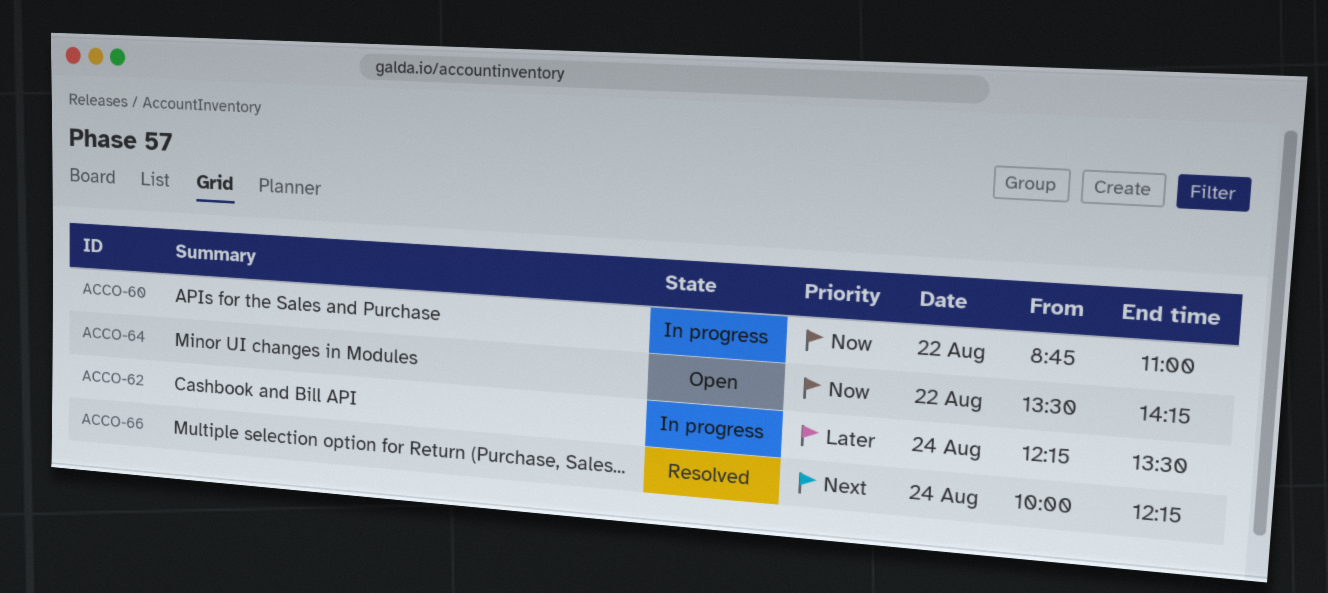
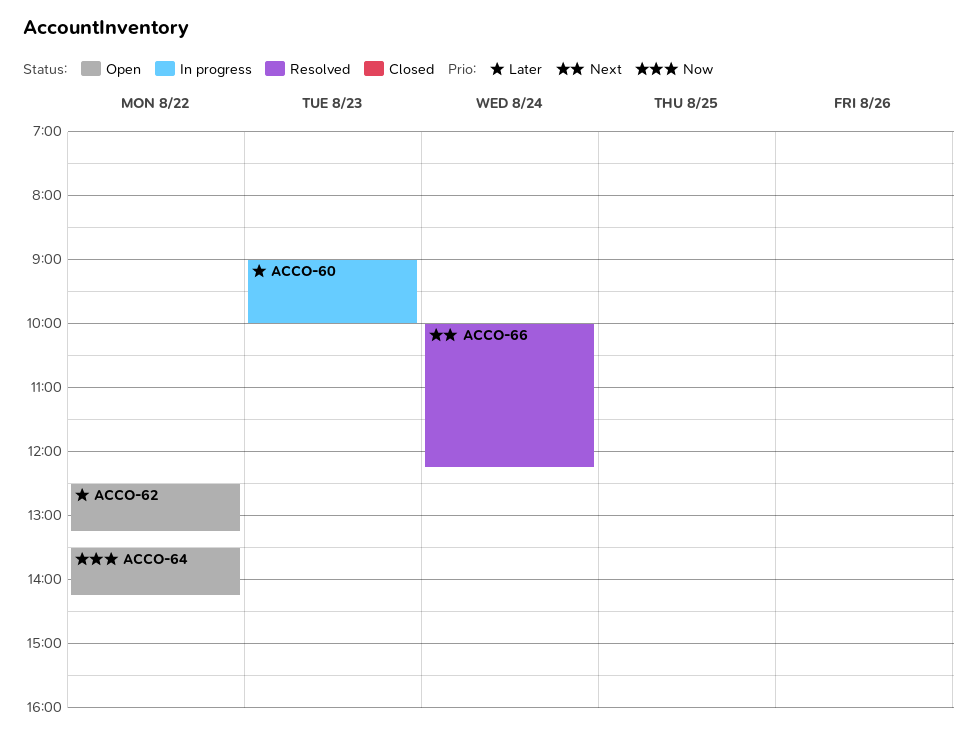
ACCO-60, priority: Now -> Later
ACCO-60, day: Aug 22 -> Aug 23
ACCO-60, begins: 08:45 -> 09:00
ACCO-60, ends: 11:00 -> 10:00
ACCO-62, status: In progress -> Open
ACCO-62, day: Aug 24 -> Aug 22
ACCO-62, begins: 12:15 -> 12:30
ACCO-62, ends: 13:30 -> 13:15

